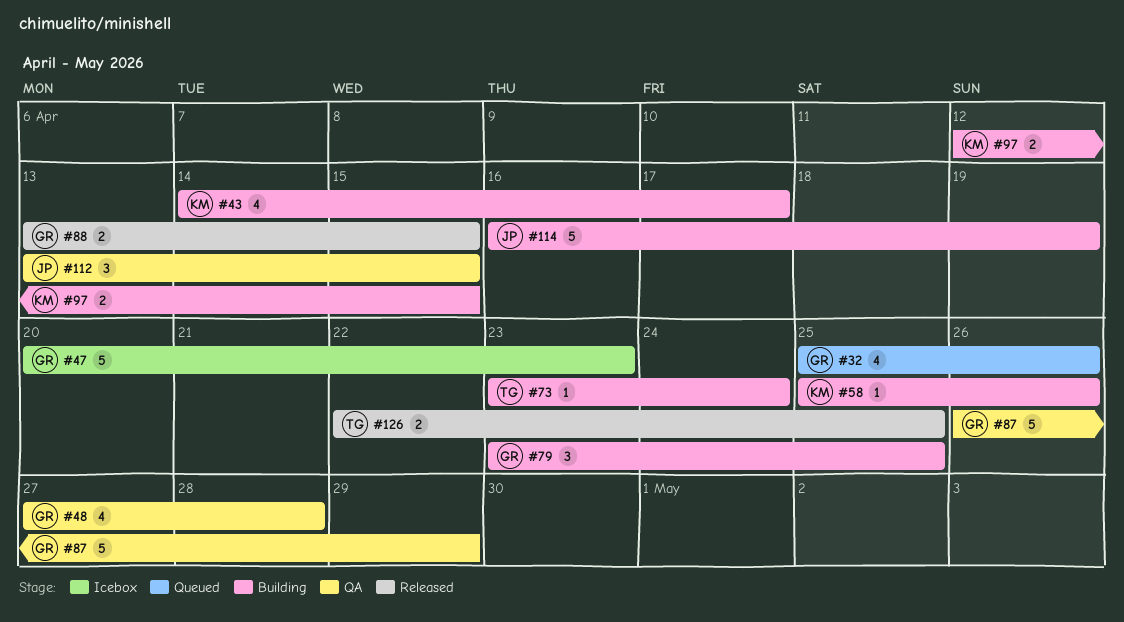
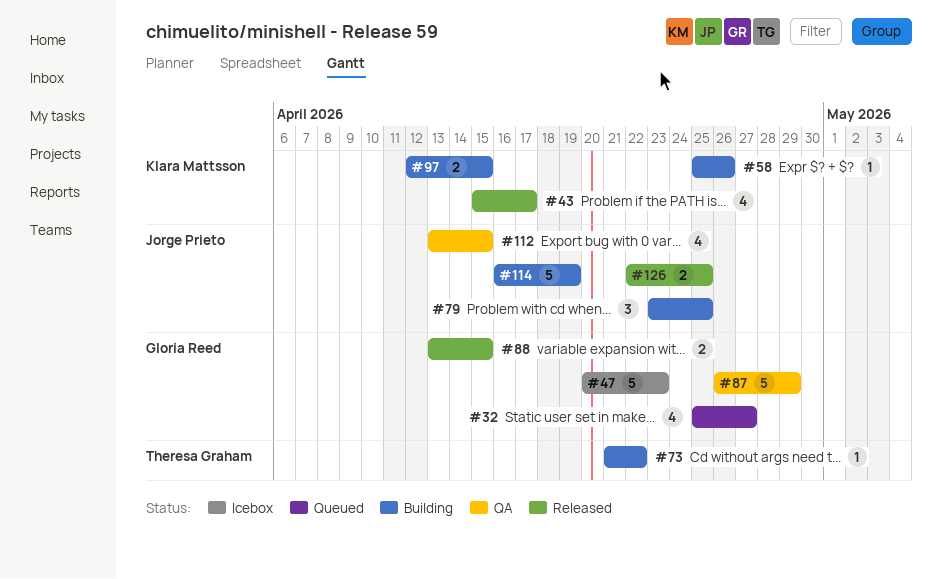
#32, due: Apr 26 -> Apr 27
#43, status: Building -> Released
#43, start: Apr 14 -> Apr 15
#48: present -> none
#73, start: Apr 23 -> Apr 21
#73, due: Apr 24 -> Apr 22
#79, owner: Gloria Reed -> Jorge Prieto
#112, estimate: 3 -> 4
#126, owner: Theresa Graham -> Jorge Prieto

